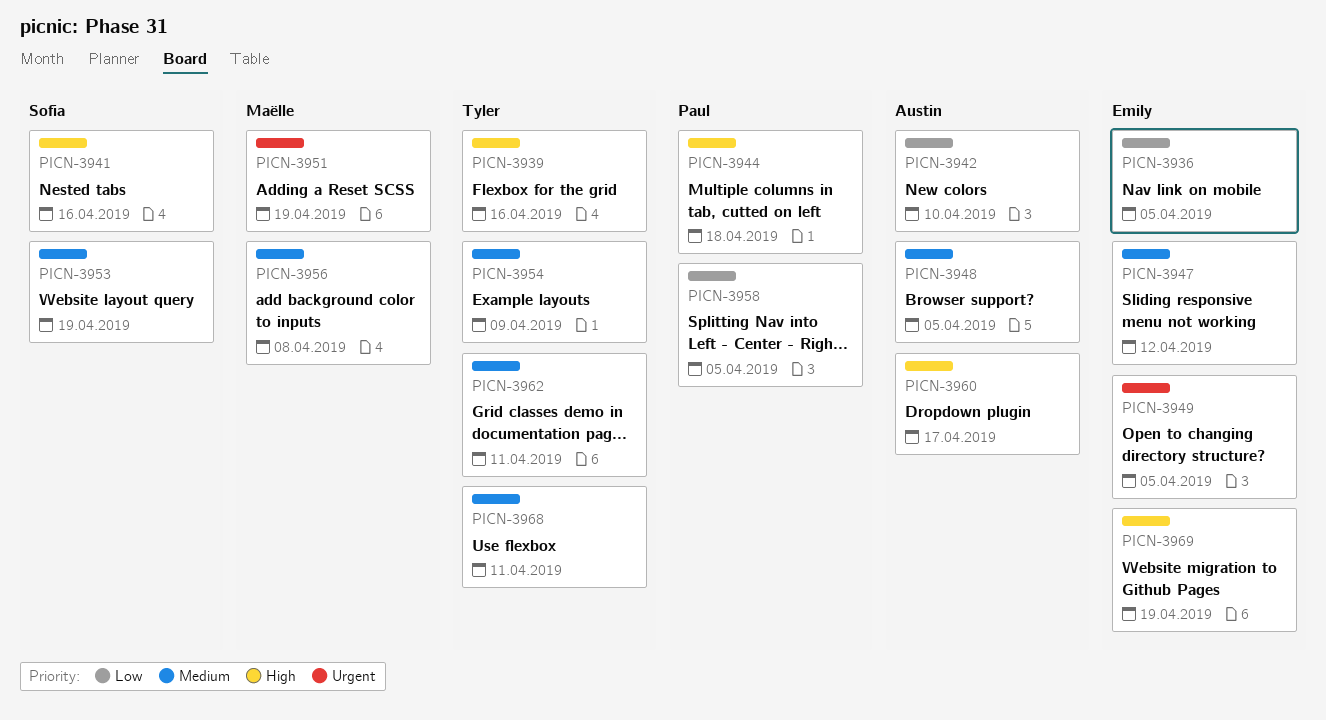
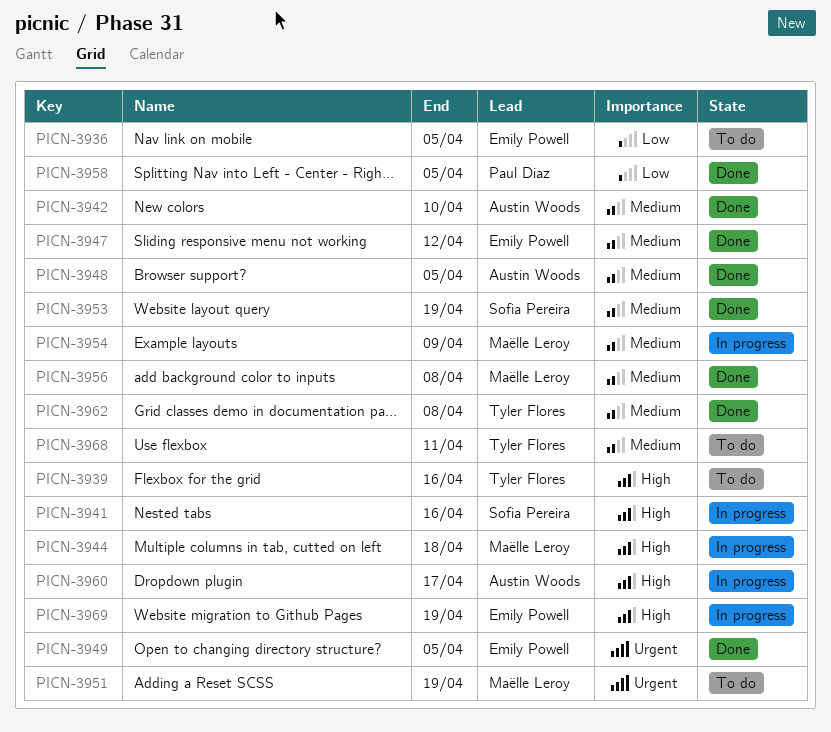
PICN-3942, priority: Low -> Medium
PICN-3944, owner: Paul Diaz -> Maëlle Leroy
PICN-3954, owner: Tyler Flores -> Maëlle Leroy
PICN-3962, due: Apr 11 -> Apr 8

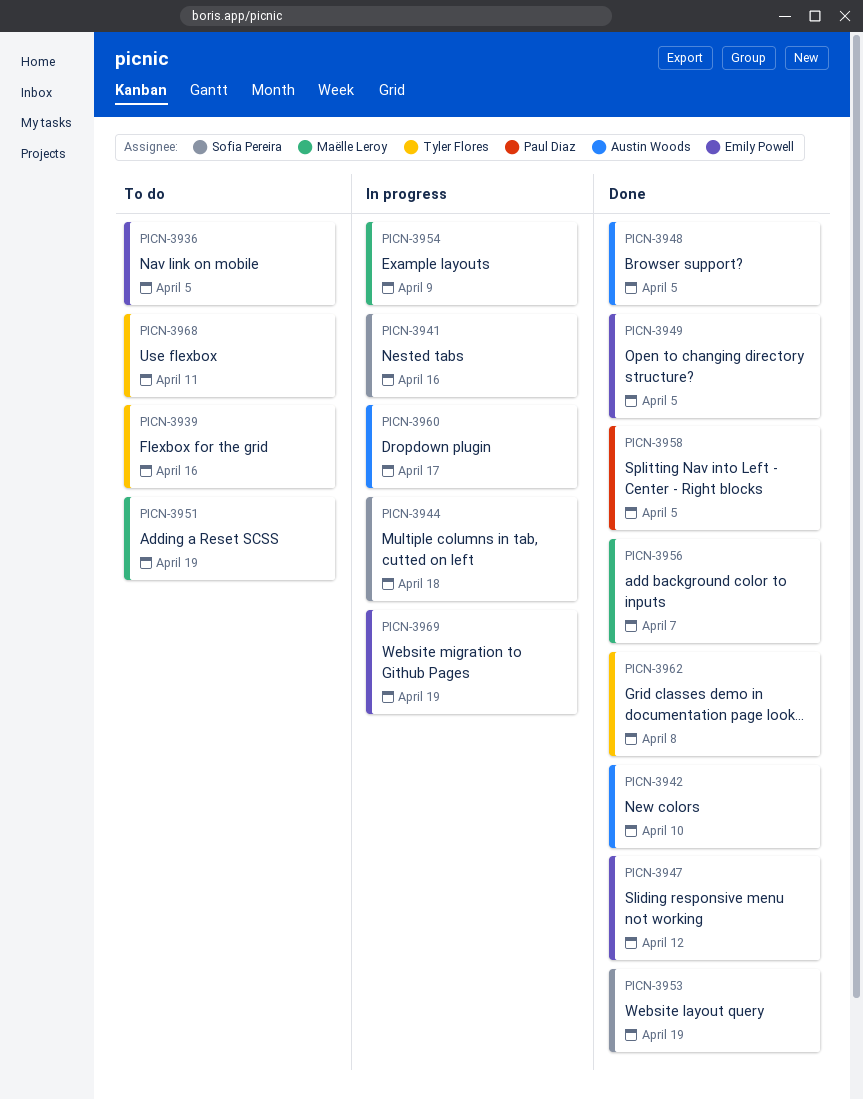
PICN-3944, owner: Maëlle Leroy -> Sofia Pereira
PICN-3956, due: Apr 8 -> Apr 7

